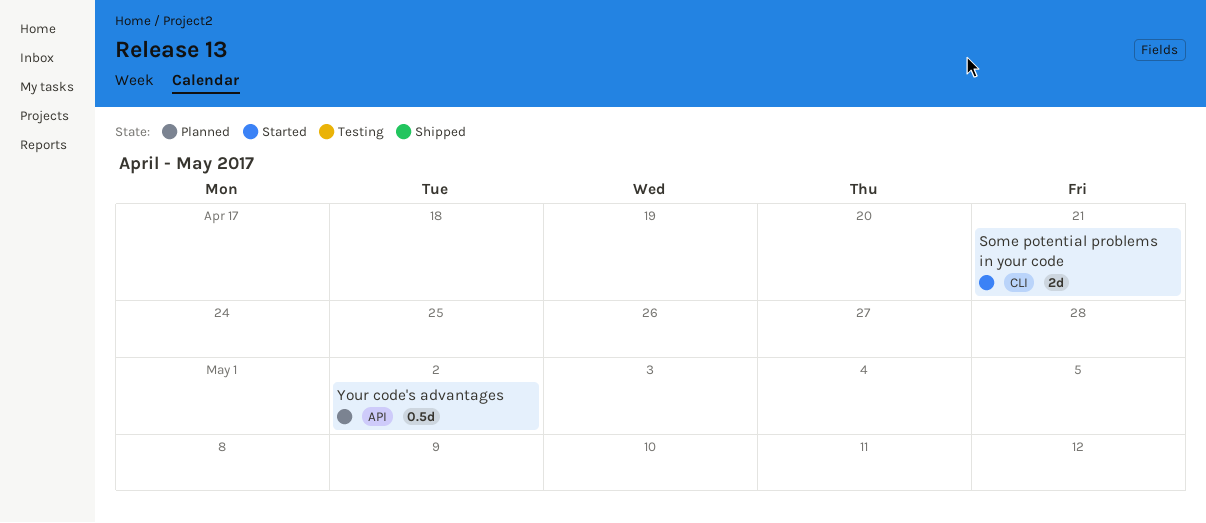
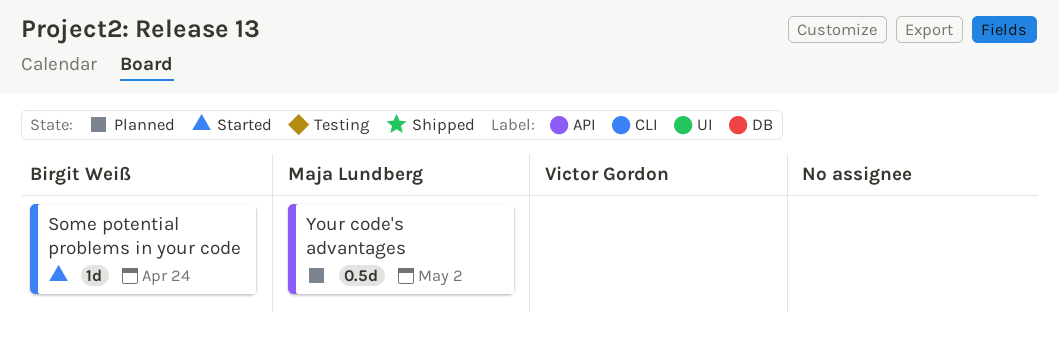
Some potential problems in your code, estimate: 2d -> 1d
Some potential problems in your code, due: Apr 21 -> Apr 24

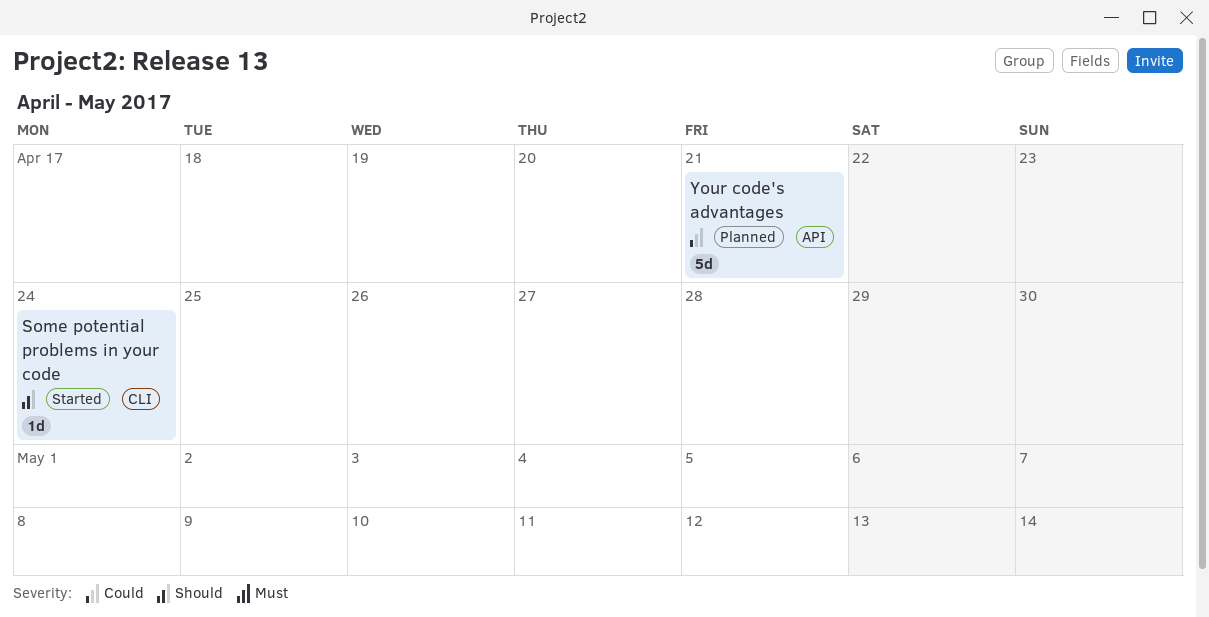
Your code's advantages, estimate: 0.5d -> 5d
Your code's advantages, due: May 2 -> Apr 21

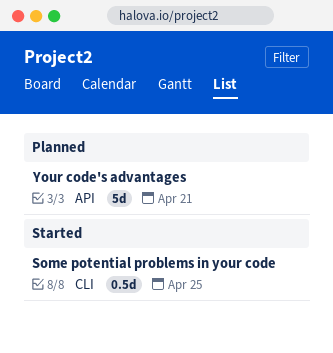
Some potential problems in your code, estimate: 1d -> 0.5d
Some potential problems in your code, due: Apr 24 -> Apr 25

